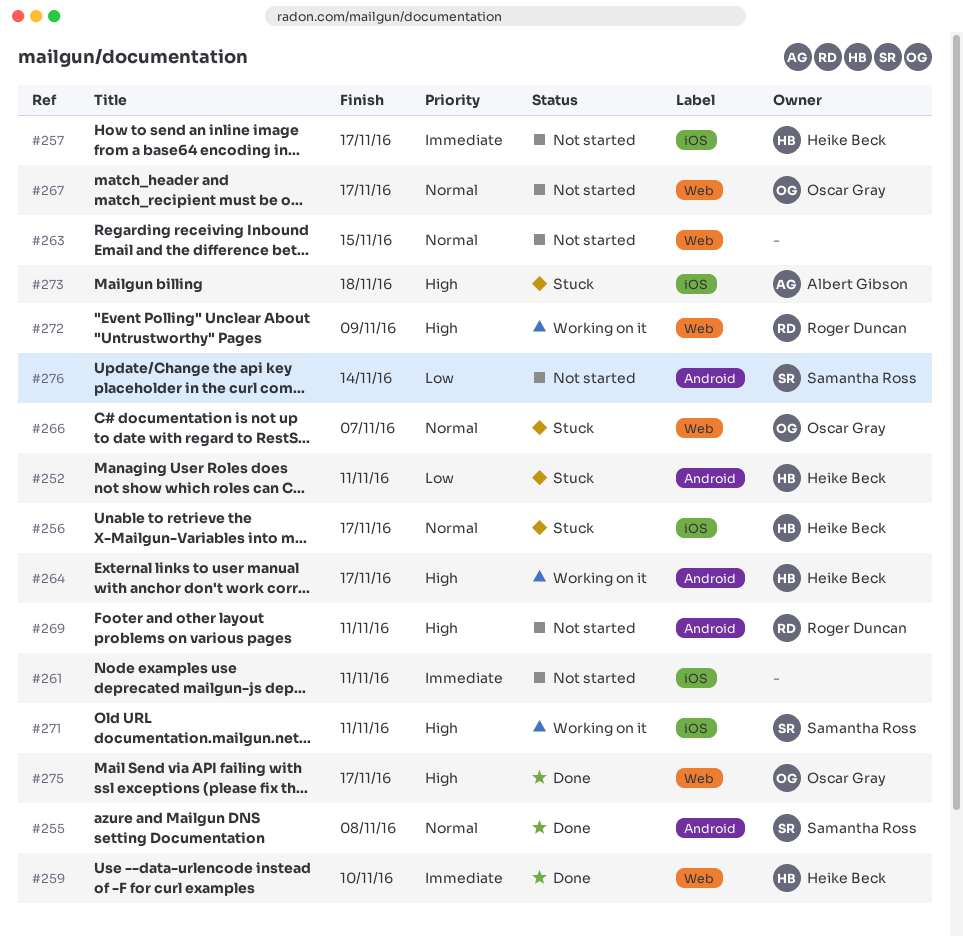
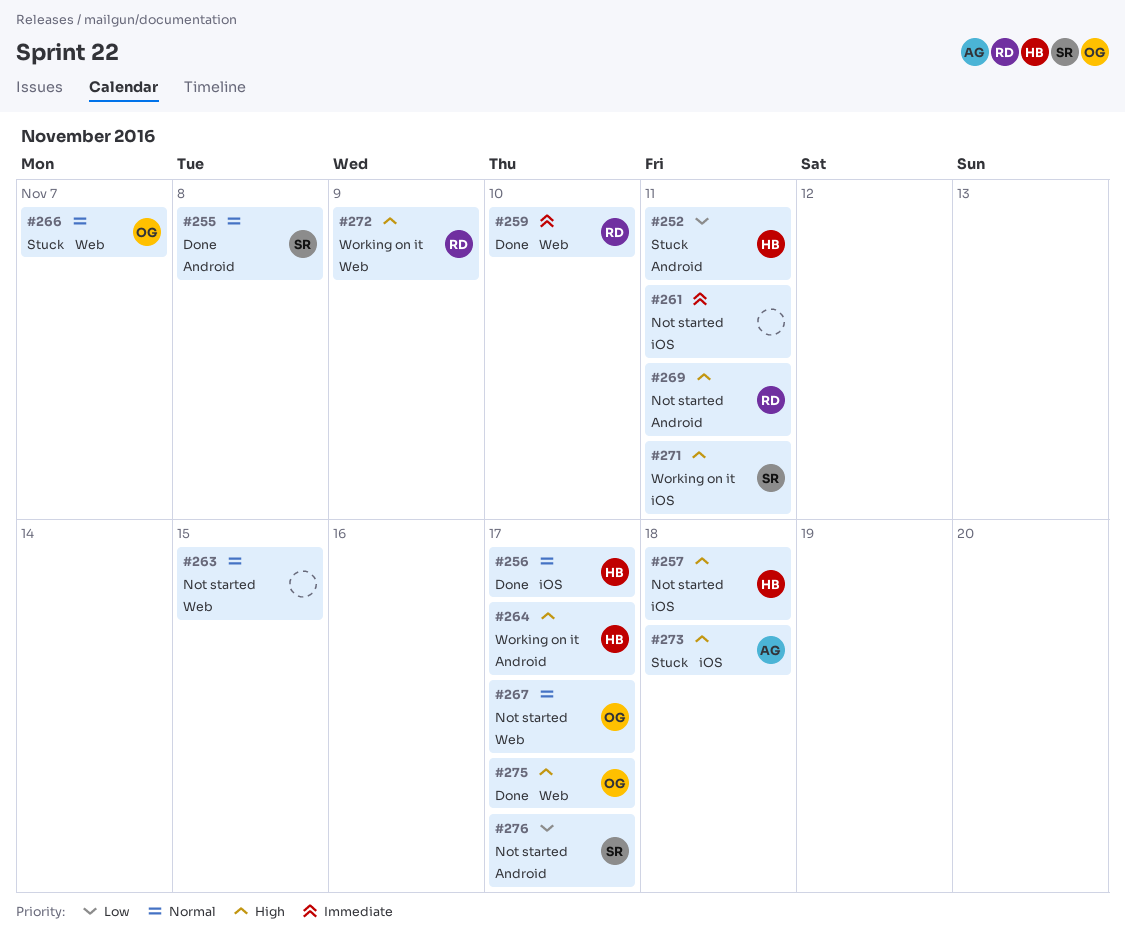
#256, status: Stuck -> Done
#257, priority: Immediate -> High
#257, due: Nov 17 -> Nov 18
#259, owner: Heike Beck -> Roger Duncan
#276, due: Nov 14 -> Nov 17

